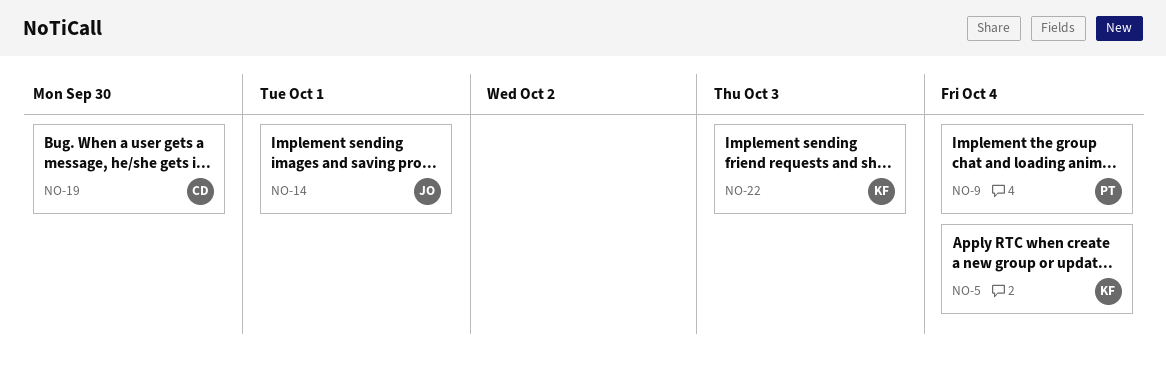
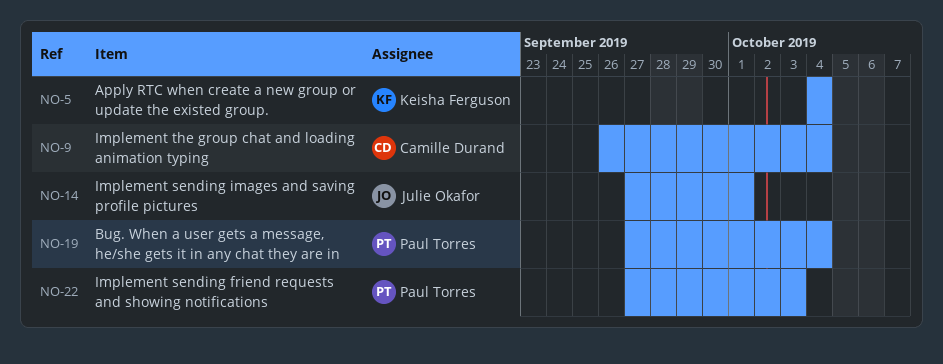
NO-9, owner: Paul Torres -> Camille Durand
NO-19, owner: Camille Durand -> Paul Torres
NO-19, due: Sep 30 -> Oct 4
NO-22, owner: Keisha Ferguson -> Paul Torres

